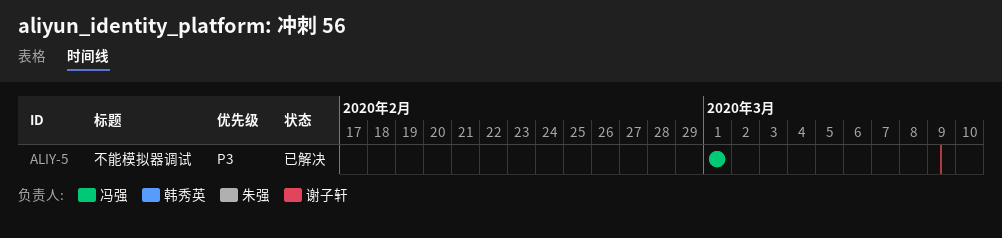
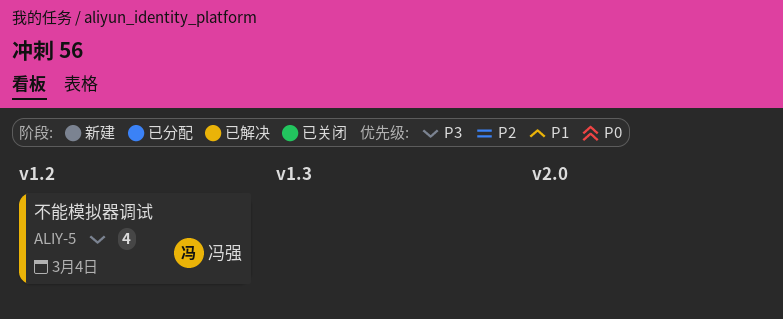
ALIY-5, due: Mar 1 -> Mar 4

